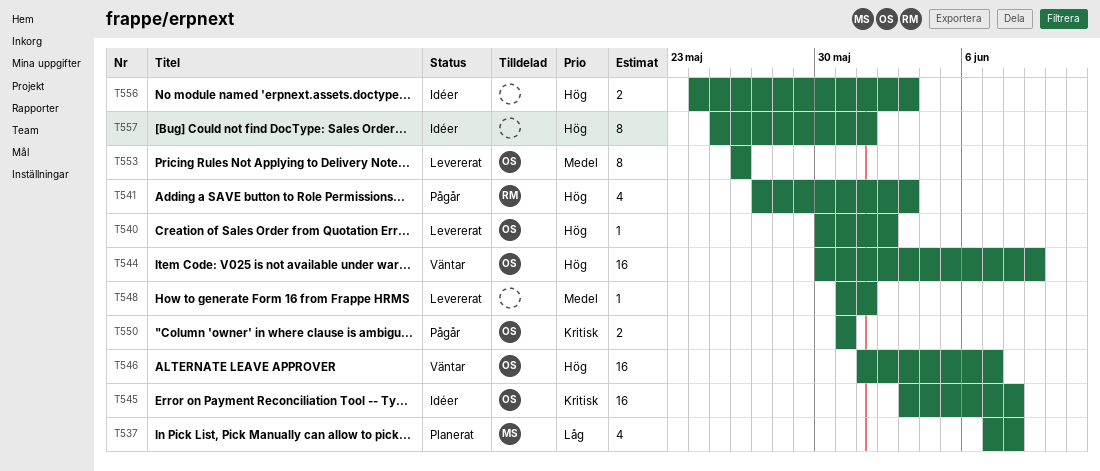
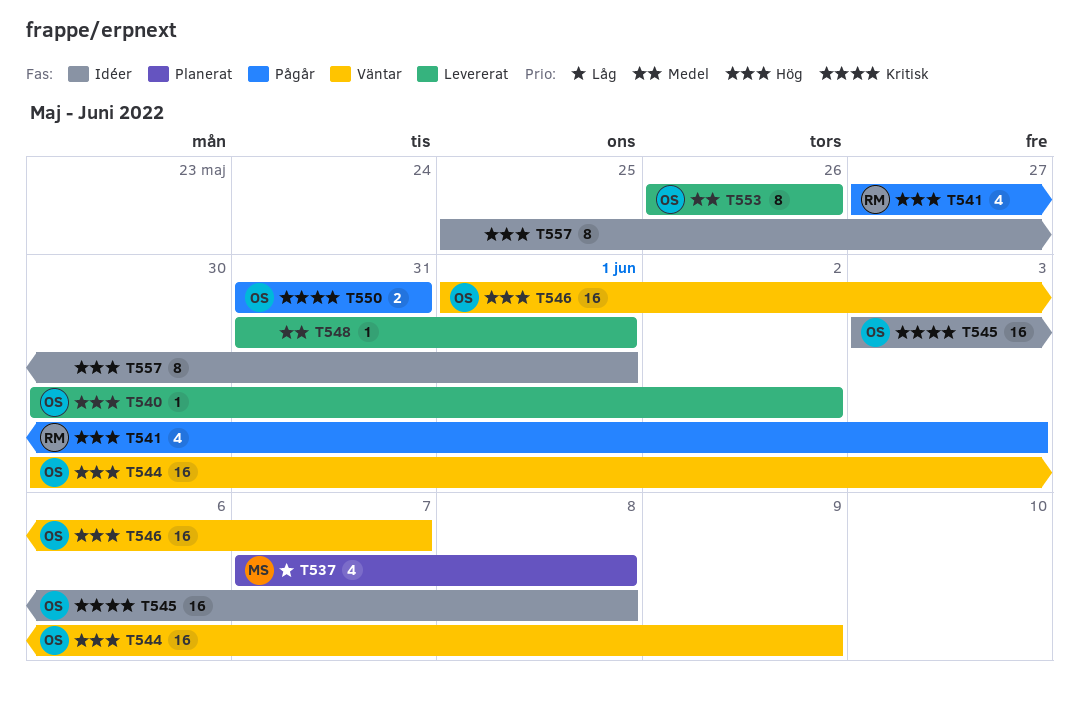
T556: present -> none

